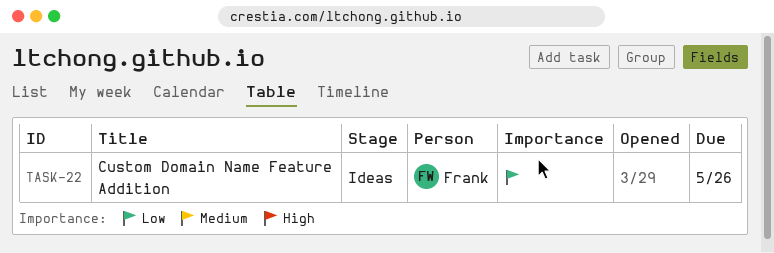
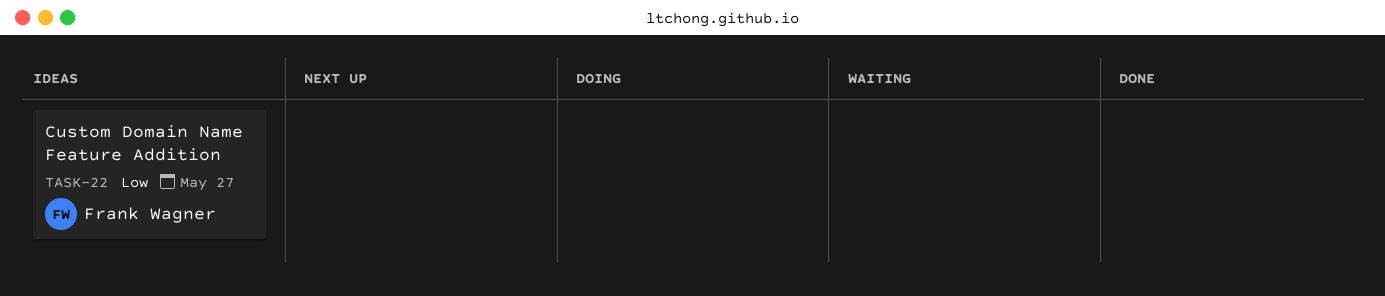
TASK-22, due: May 26 -> May 27

